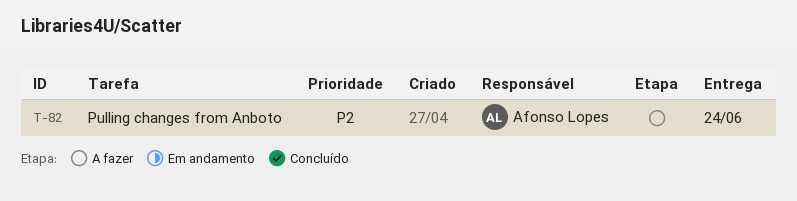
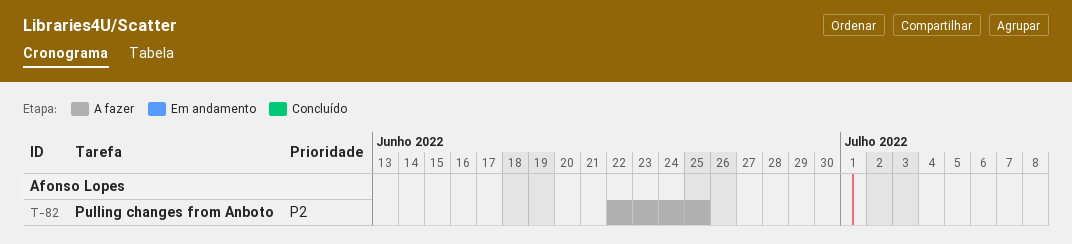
T-82, due: Jun 24 -> Jun 25

